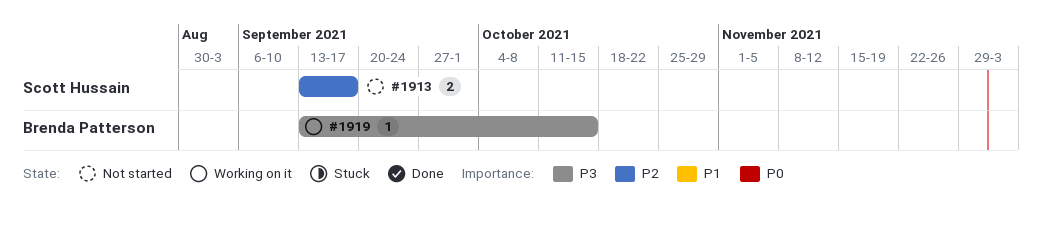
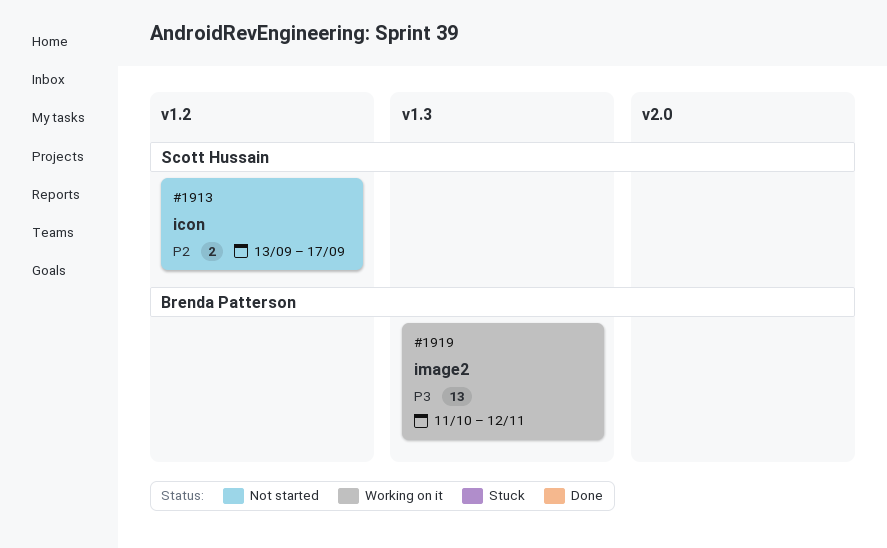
#1919, estimate: 1 -> 13
#1919, start: Sep 13 -> Oct 11
#1919, due: Oct 15 -> Nov 12

